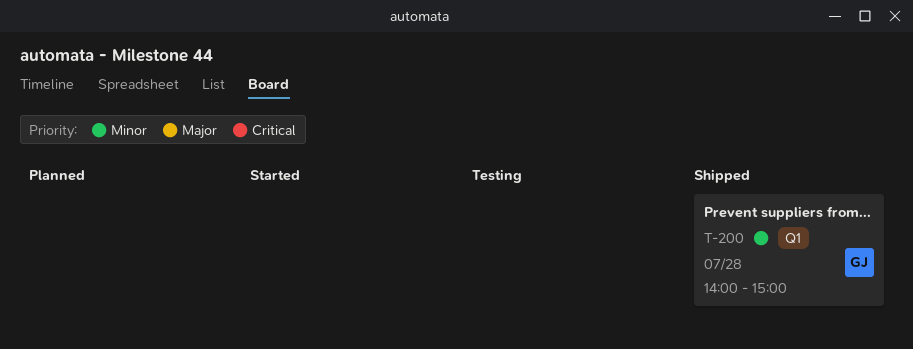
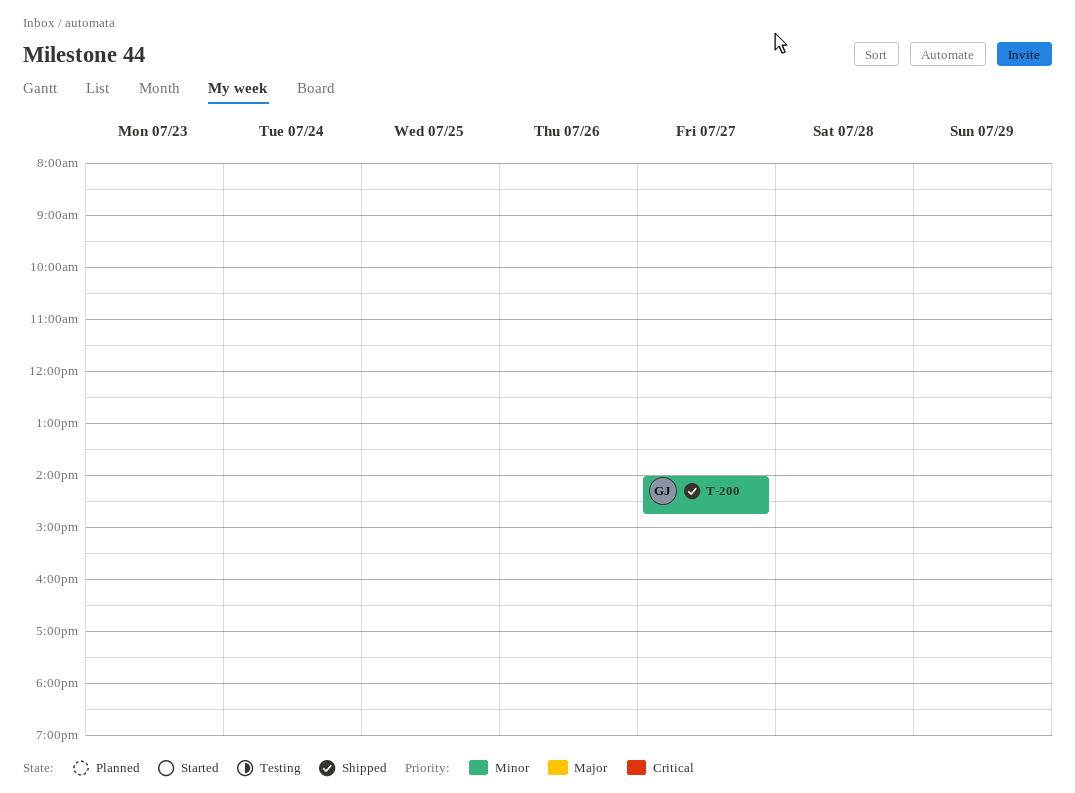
T-200, day: Jul 28 -> Jul 27
T-200, ends: 15:00 -> 14:45

